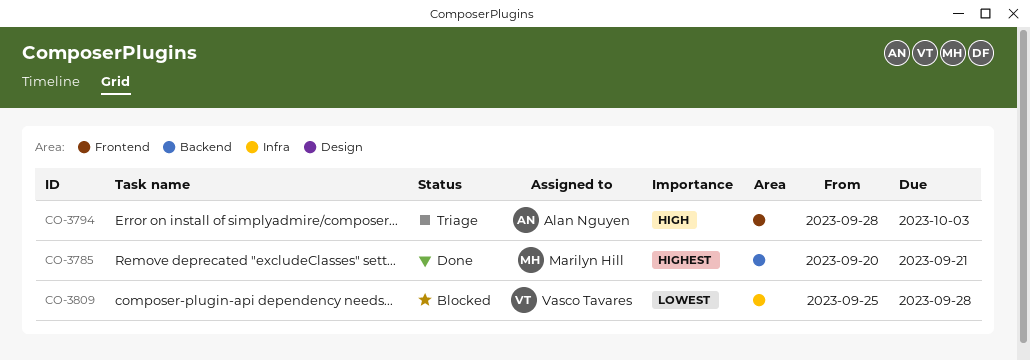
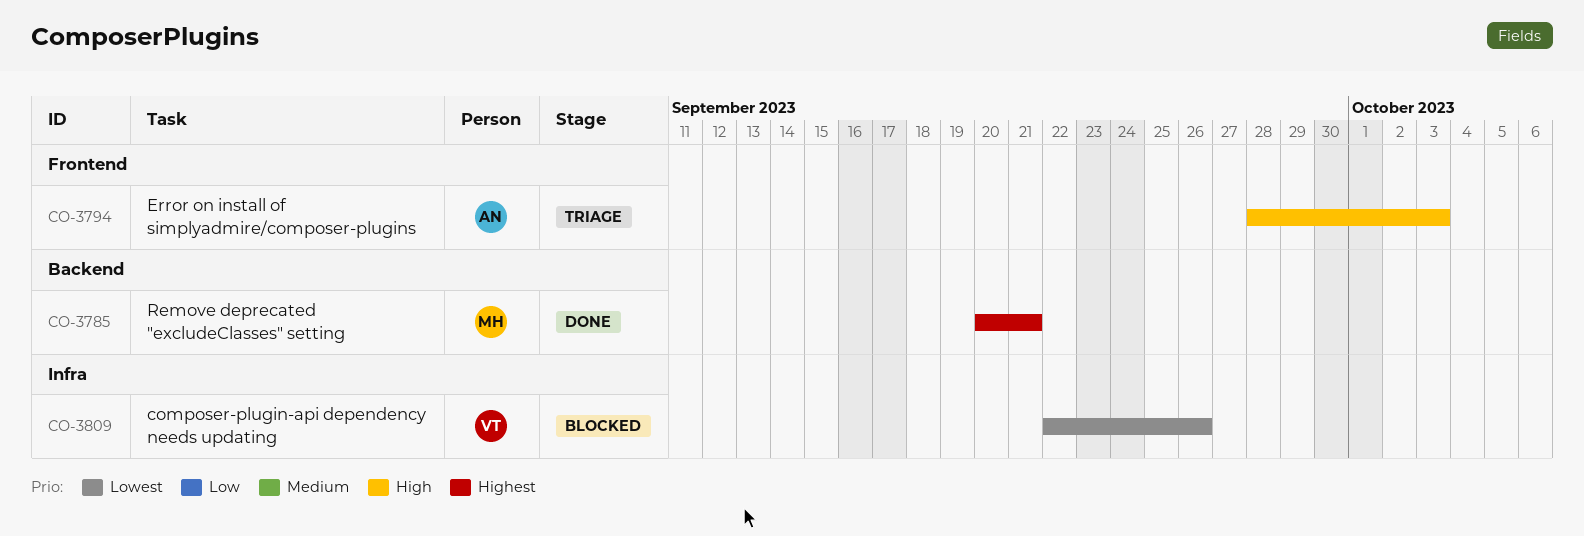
CO-3809, start: Sep 25 -> Sep 22
CO-3809, due: Sep 28 -> Sep 26

